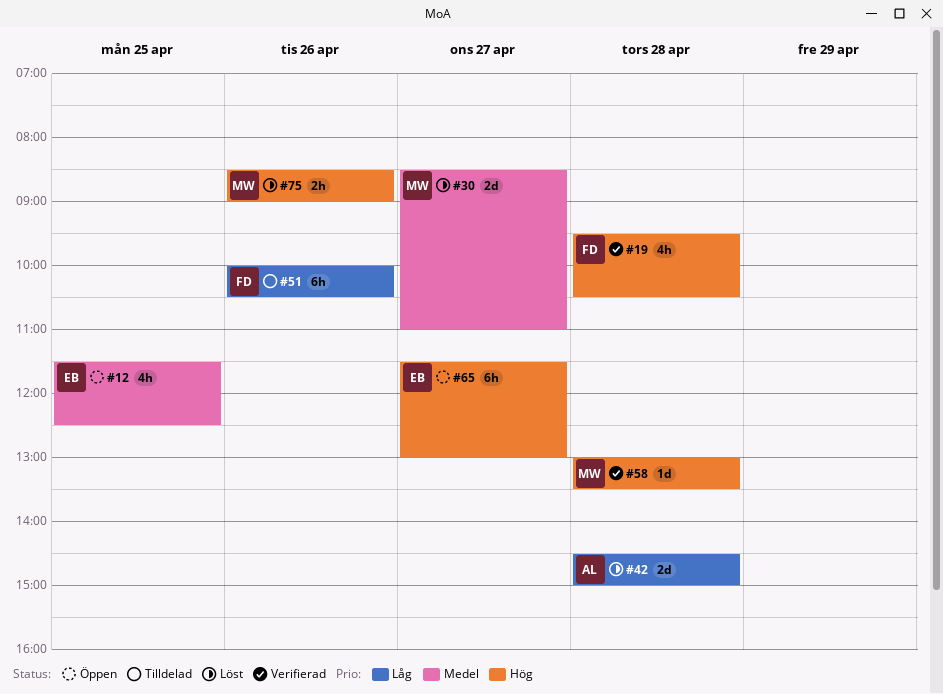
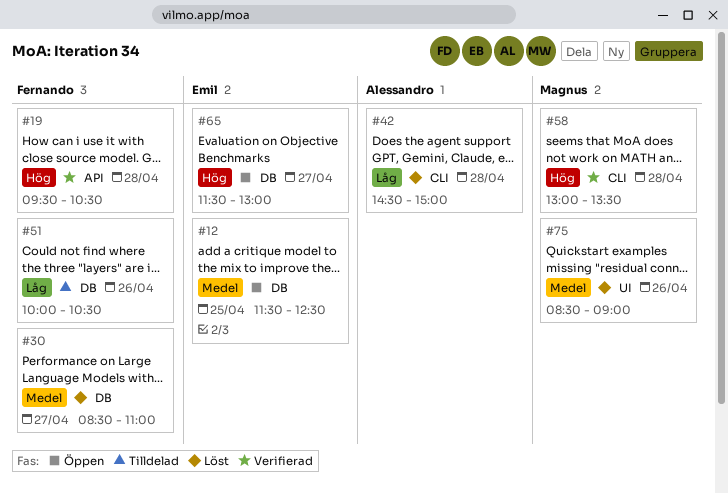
#30, owner: Magnus -> Fernando
#75, priority: Hög -> Medel

